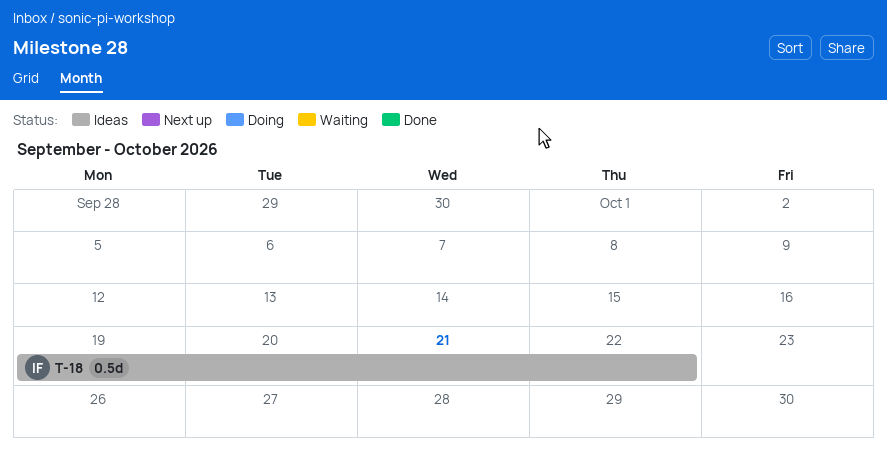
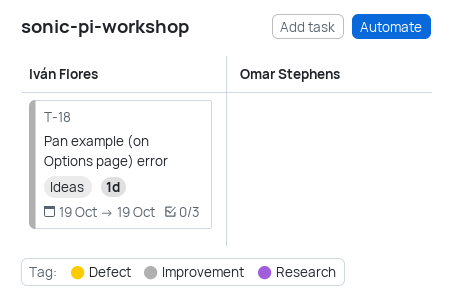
T-18, estimate: 0.5d -> 1d
T-18, due: Oct 22 -> Oct 19

